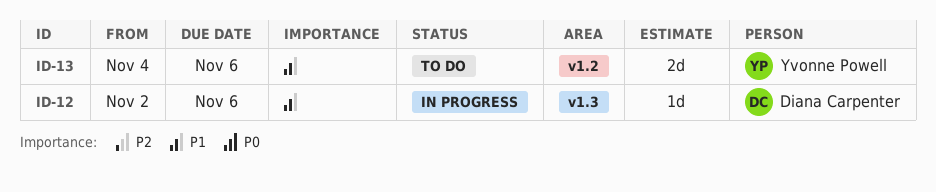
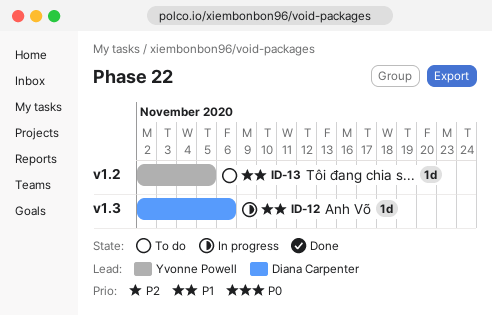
ID-13, estimate: 2d -> 1d
ID-13, start: Nov 4 -> Nov 2
ID-13, due: Nov 6 -> Nov 5

